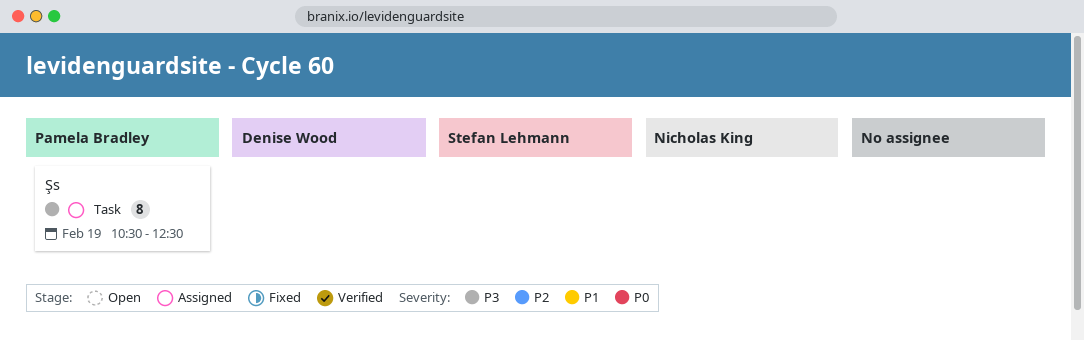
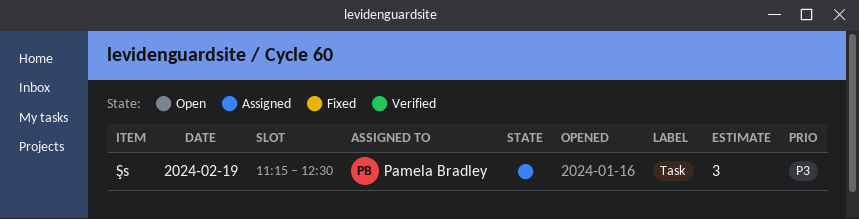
Şs, estimate: 8 -> 3
Şs, begins: 10:30 -> 11:15

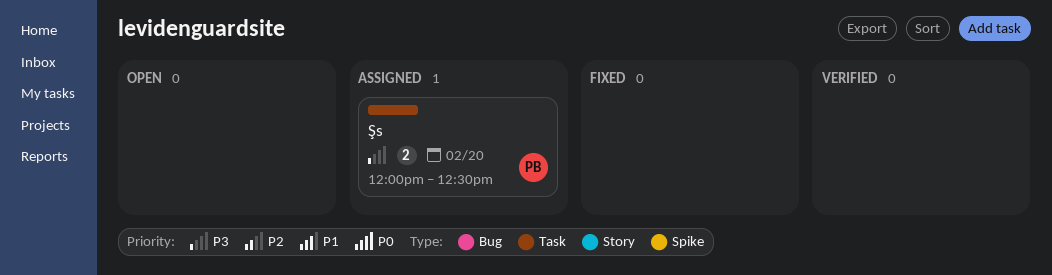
Şs, estimate: 3 -> 2
Şs, day: Feb 19 -> Feb 20
Şs, begins: 11:15 -> 12:00

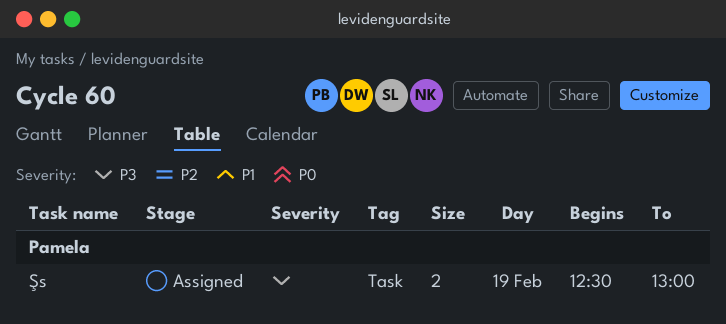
Şs, day: Feb 20 -> Feb 19
Şs, begins: 12:00 -> 12:30
Şs, ends: 12:30 -> 13:00

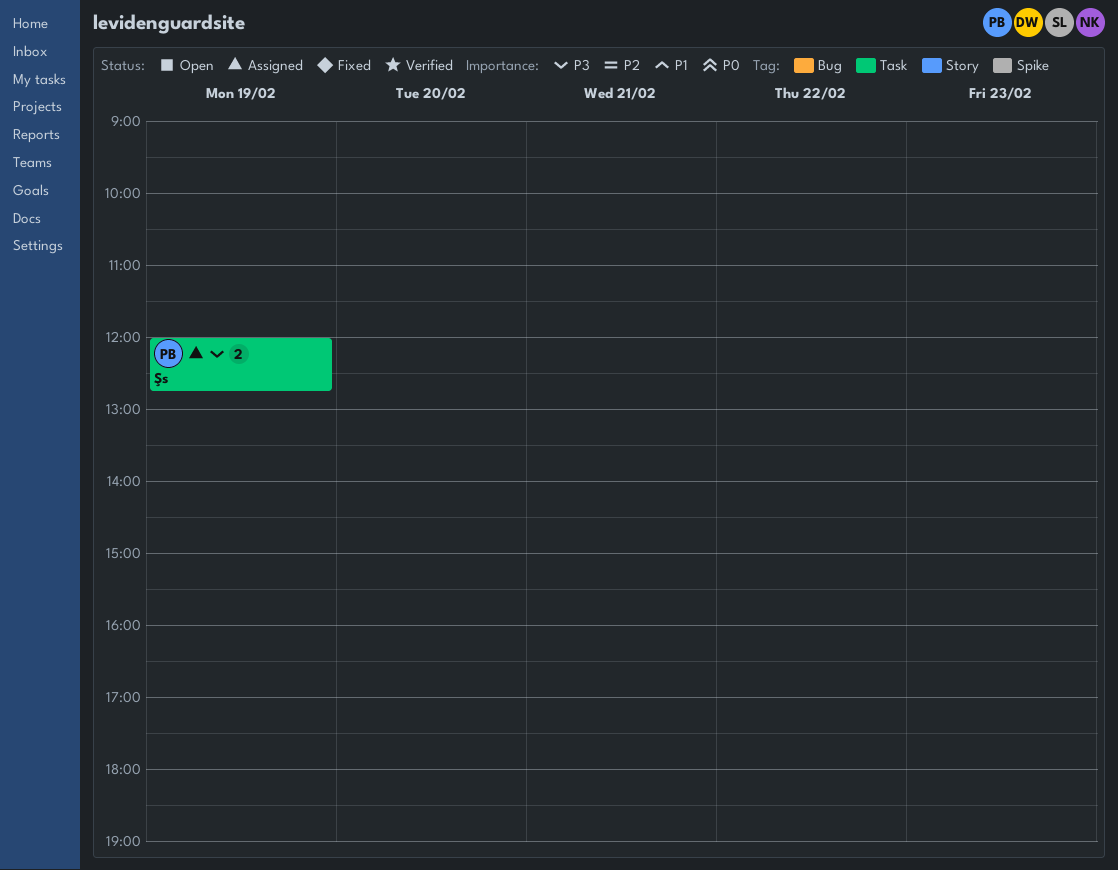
Şs, begins: 12:30 -> 12:00
Şs, ends: 13:00 -> 12:45

